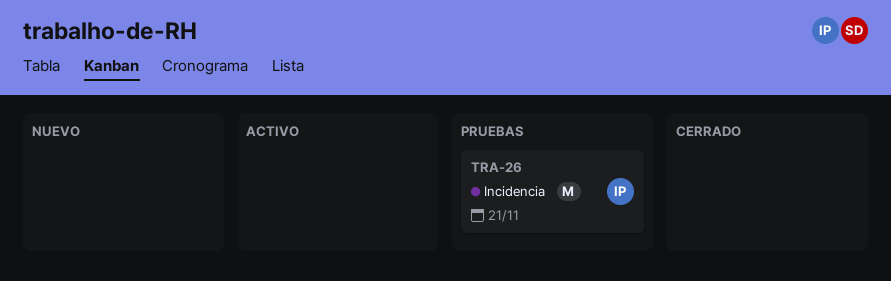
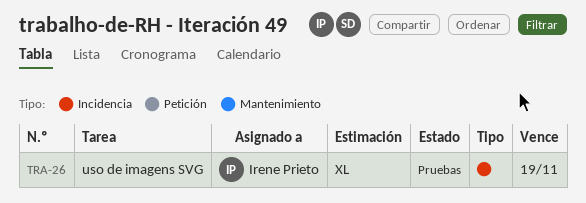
TRA-26, estimate: M -> XL
TRA-26, due: Nov 21 -> Nov 19

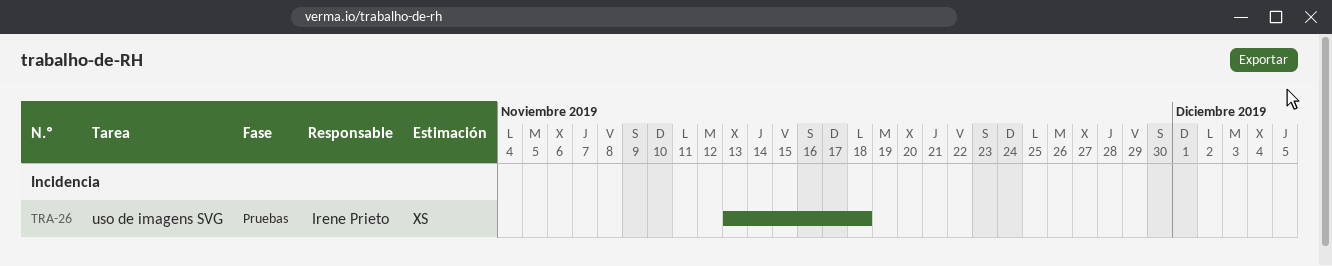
TRA-26, estimate: XL -> XS
TRA-26, due: Nov 19 -> Nov 18

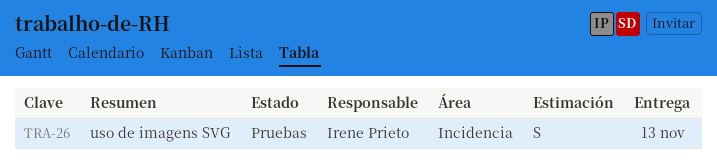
TRA-26, estimate: XS -> S
TRA-26, due: Nov 18 -> Nov 13

